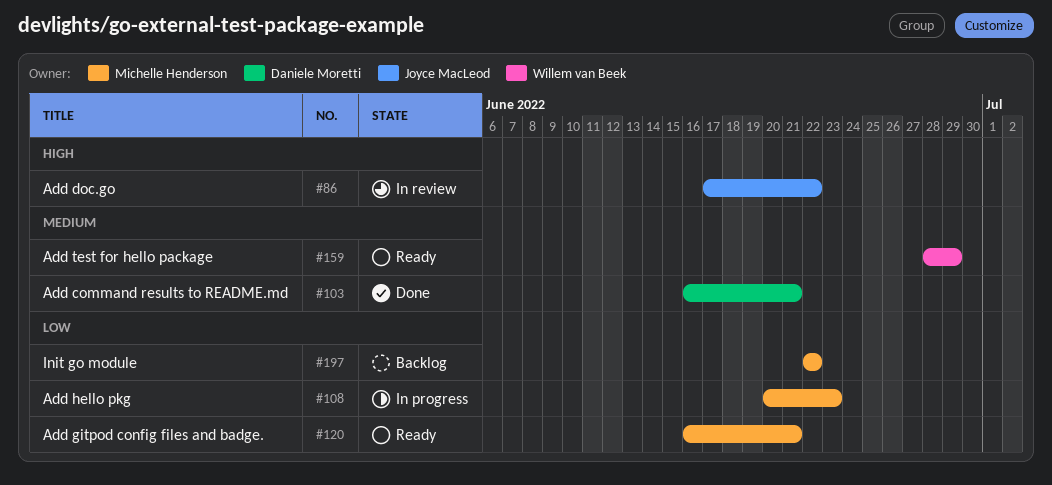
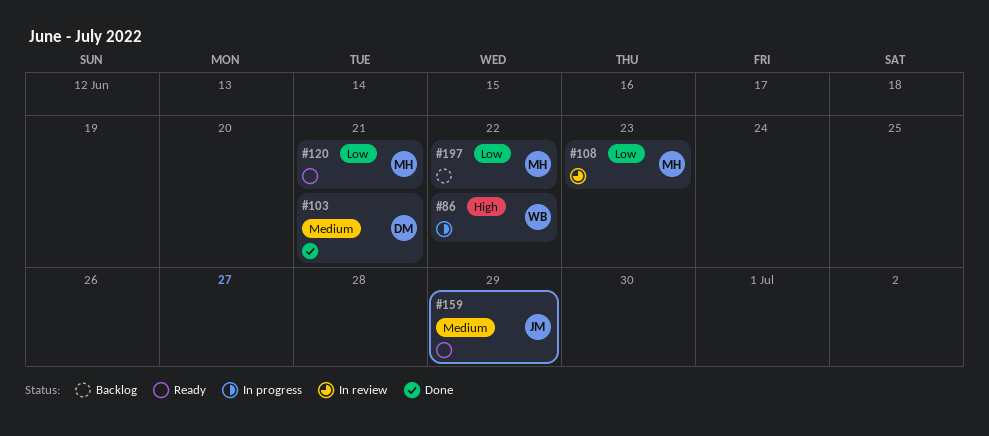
#86, status: In review -> In progress
#86, owner: Joyce MacLeod -> Willem van Beek
#108, status: In progress -> In review
#159, owner: Willem van Beek -> Joyce MacLeod

